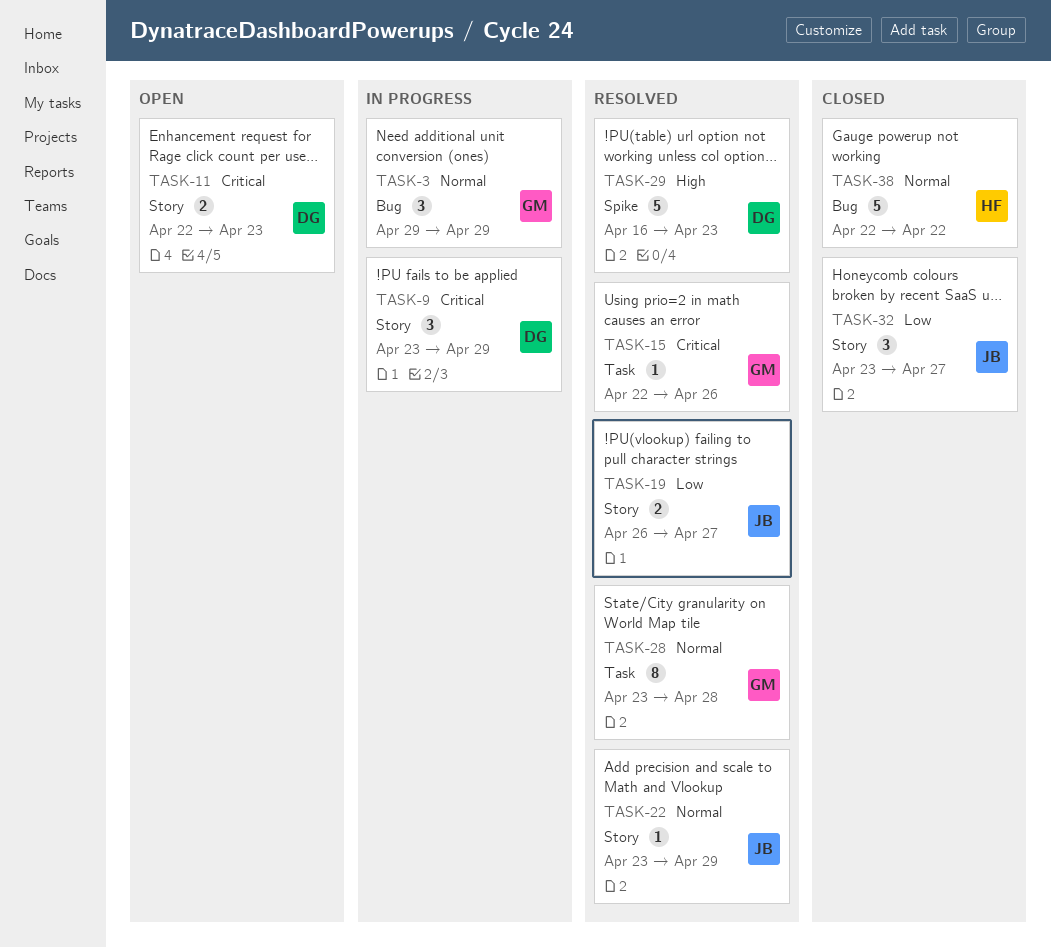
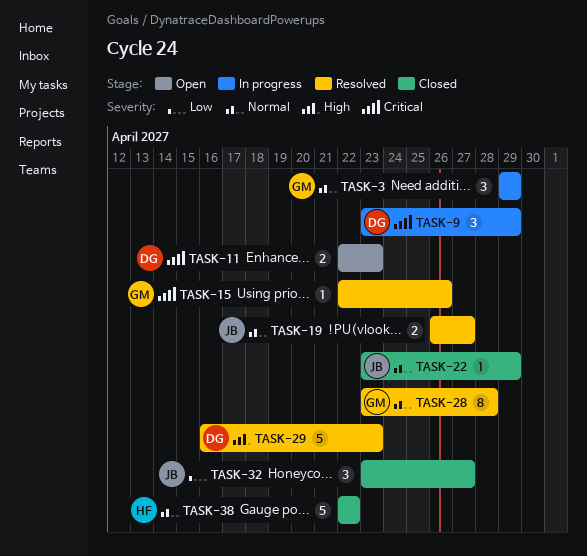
TASK-19, priority: Low -> Normal
TASK-22, status: Resolved -> Closed

